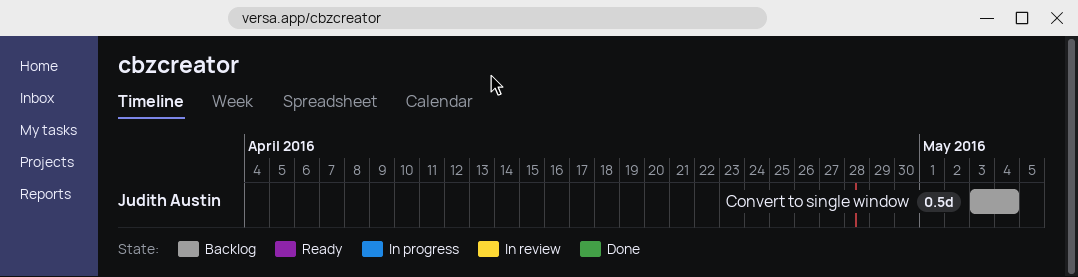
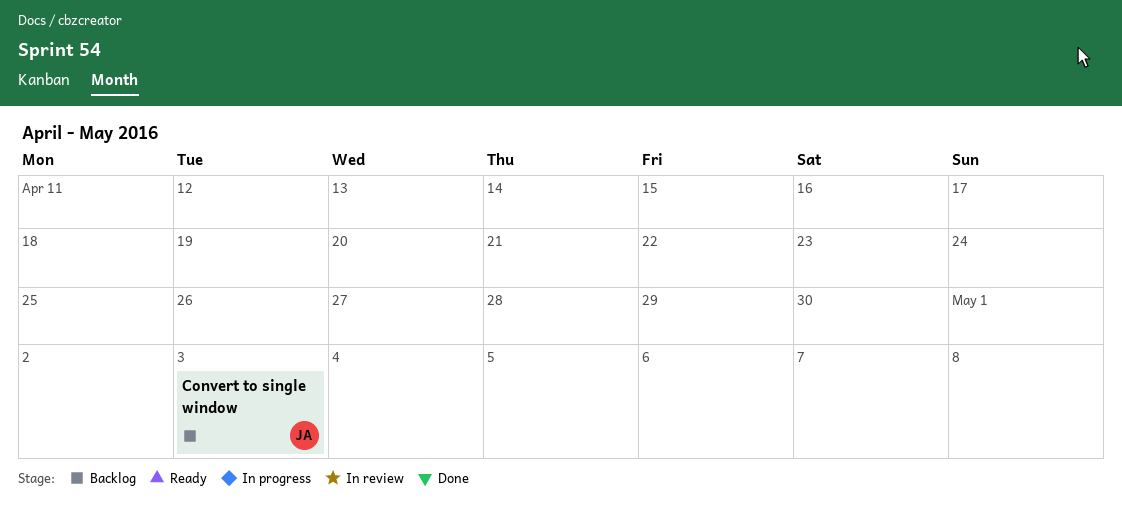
Convert to single window, due: May 4 -> May 3

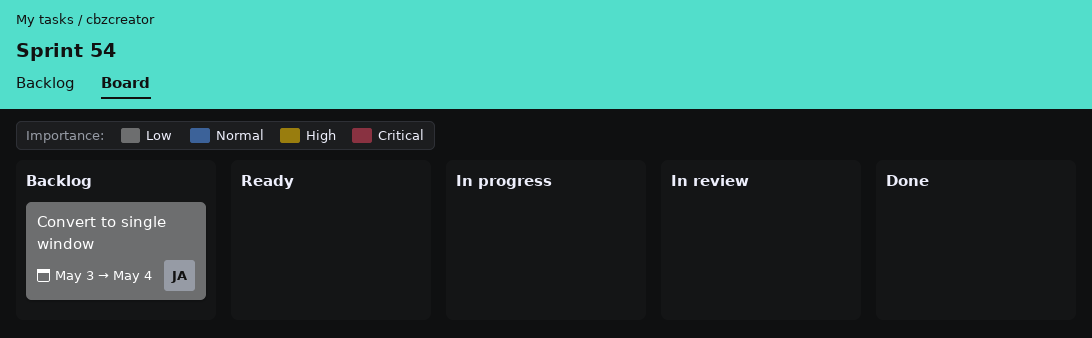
Convert to single window, due: May 3 -> May 4

